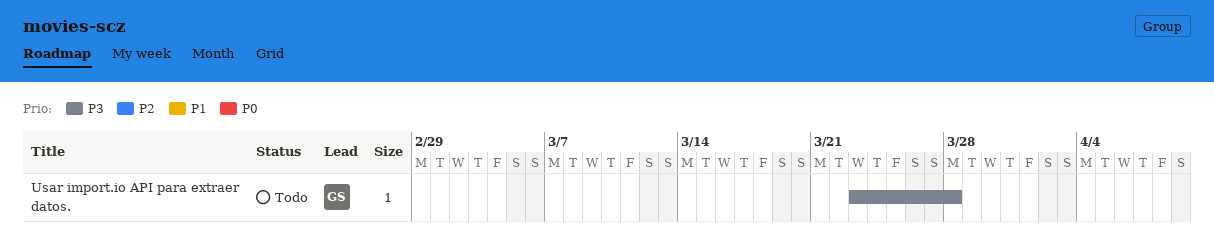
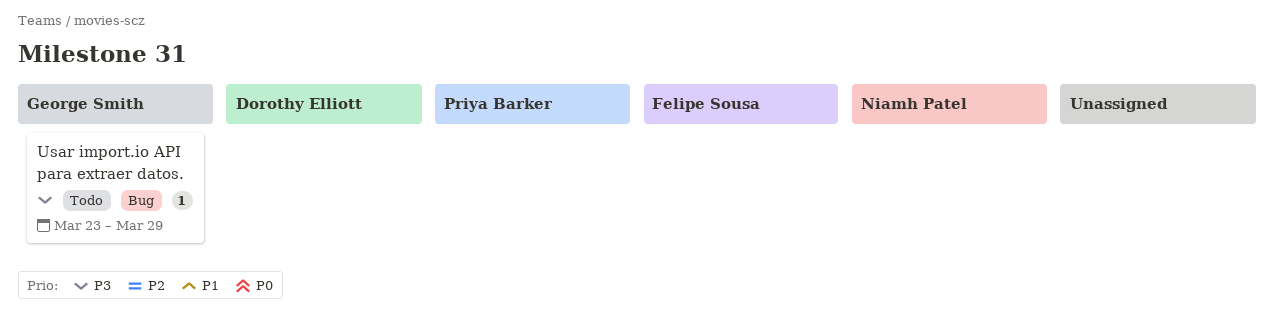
Usar import.io API para extraer datos., due: Mar 28 -> Mar 29

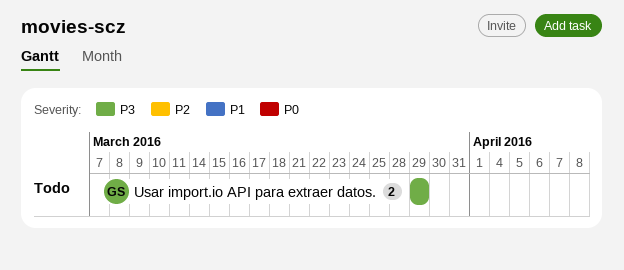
Usar import.io API para extraer datos., estimate: 1 -> 2
Usar import.io API para extraer datos., start: Mar 23 -> Mar 29

